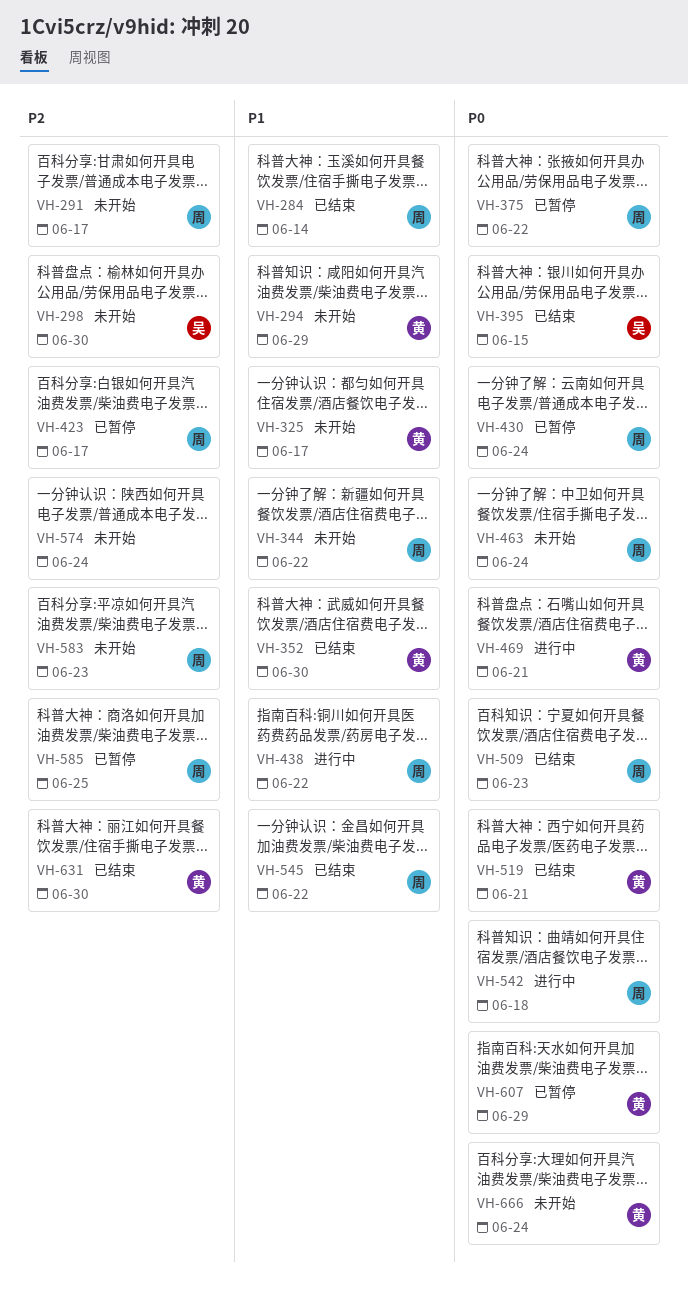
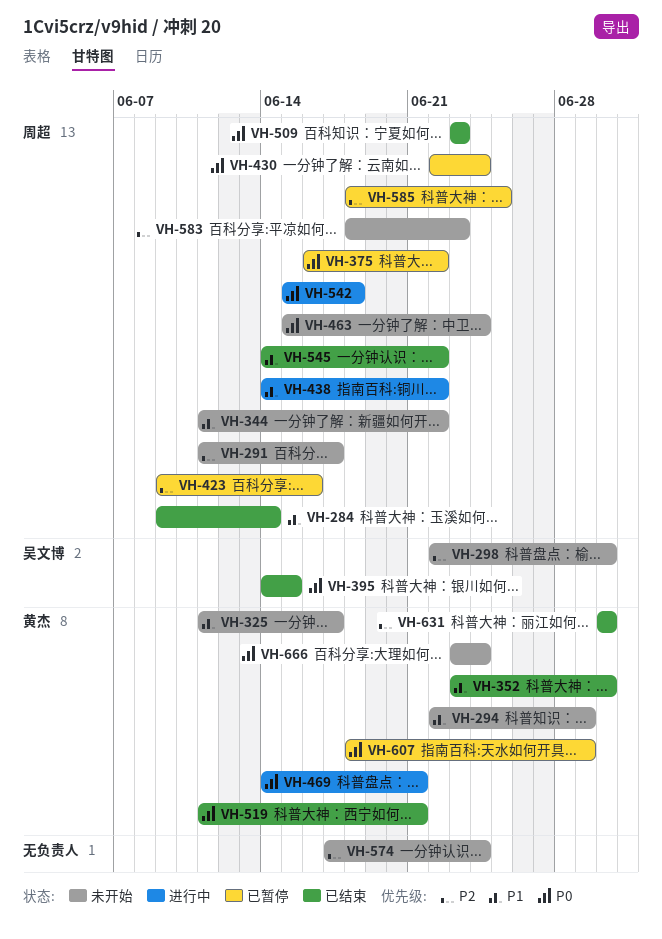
VH-423, due: Jun 17 -> Jun 16

